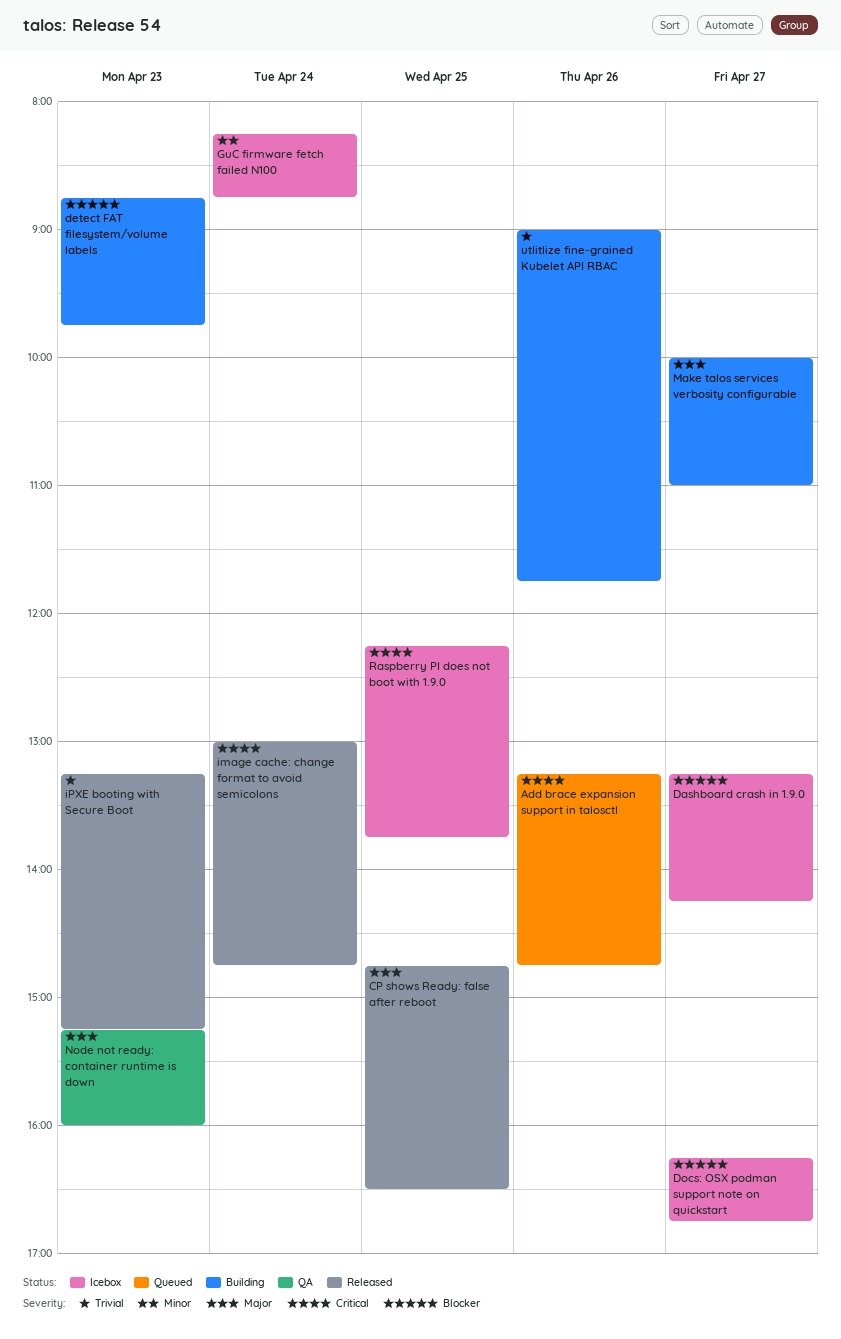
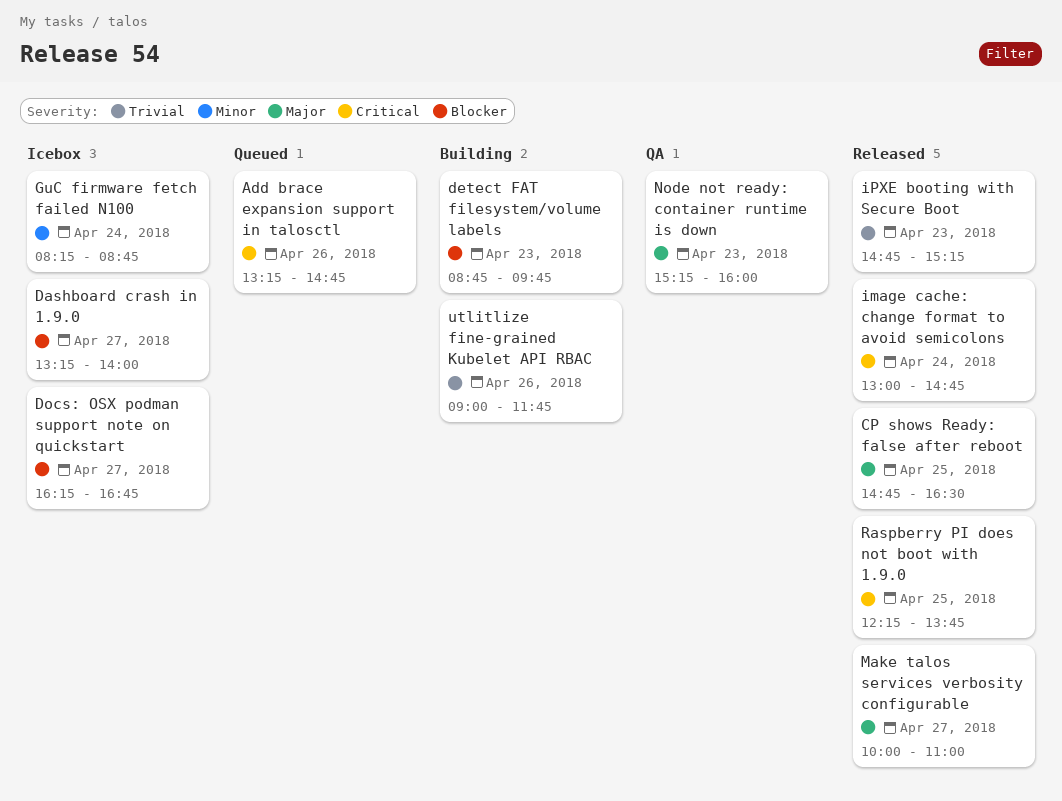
Dashboard crash in 1.9.0, ends: 14:15 -> 14:00
iPXE booting with Secure Boot, begins: 13:15 -> 14:45
Make talos services verbosity configurable, status: Building -> Released
Raspberry PI does not boot with 1.9.0, status: Icebox -> Released

